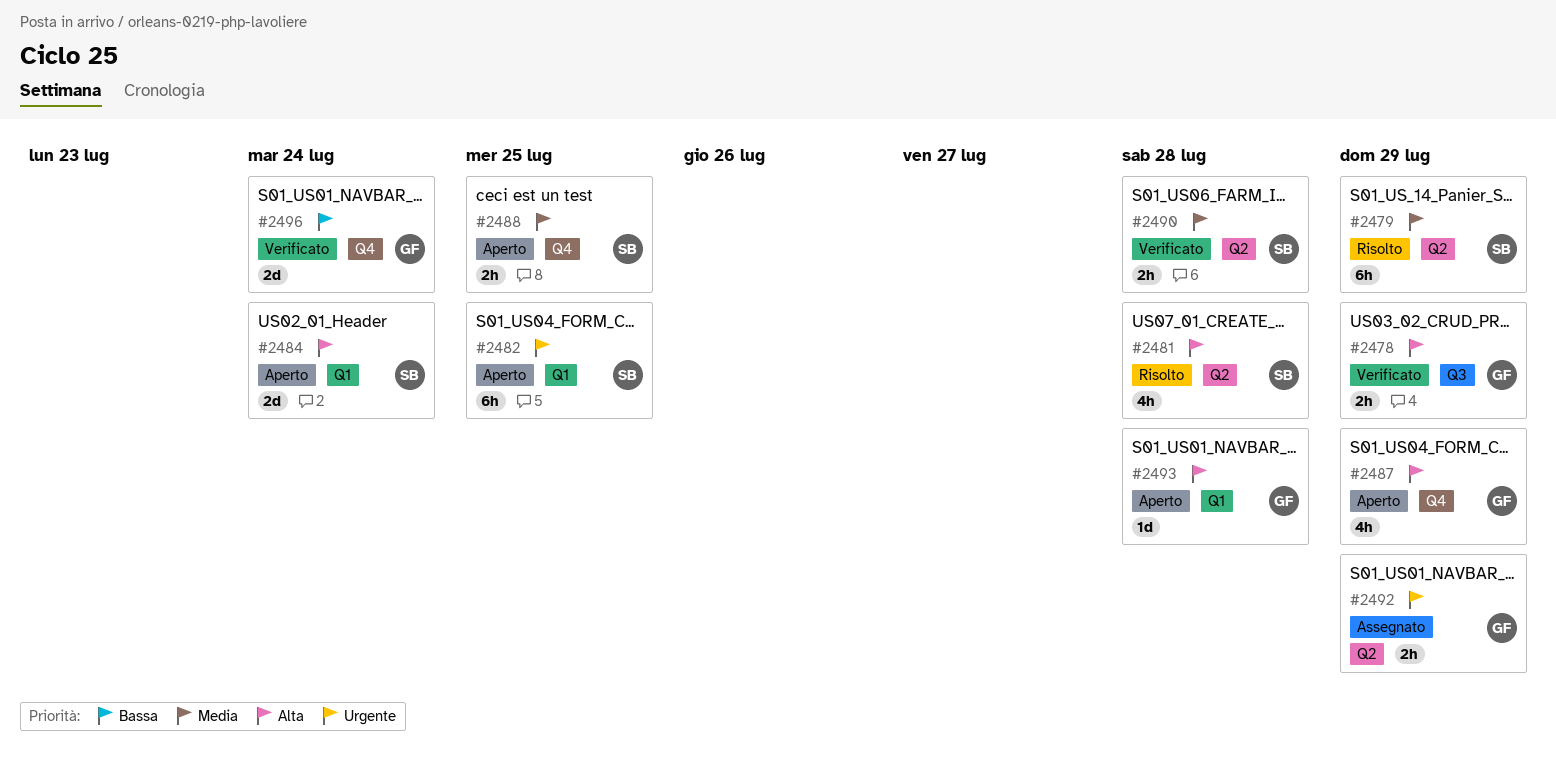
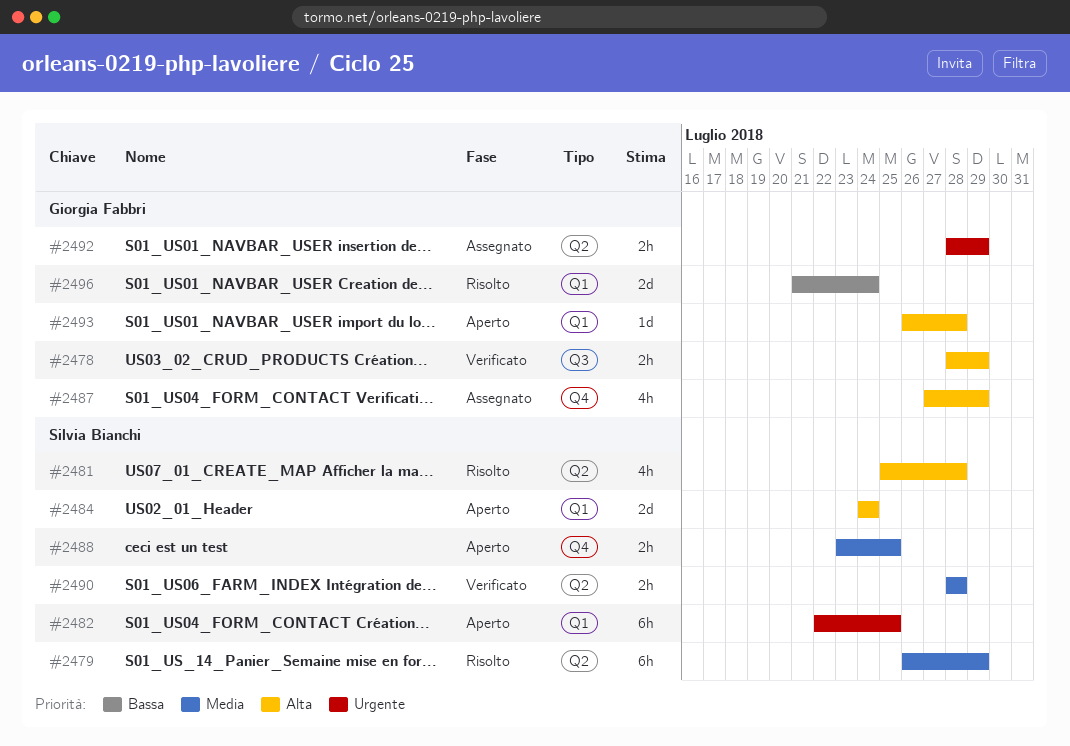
#2487, status: Aperto -> Assegnato
#2496, status: Verificato -> Risolto
#2496, label: Q4 -> Q1

